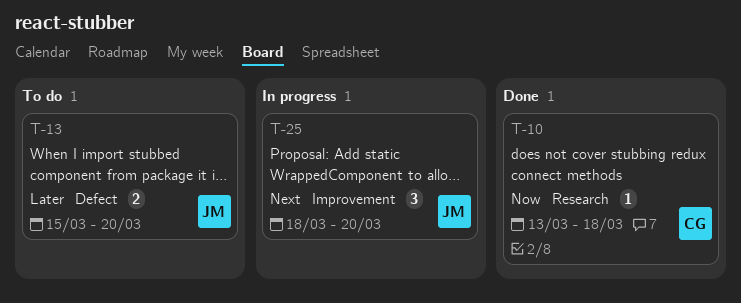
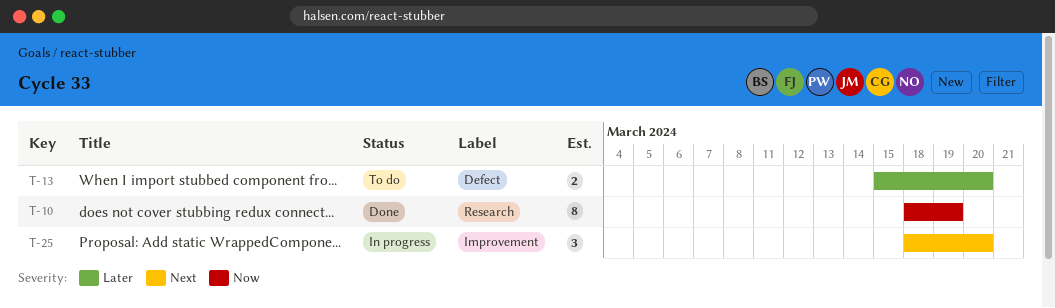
T-10, estimate: 1 -> 8
T-10, start: Mar 13 -> Mar 18
T-10, due: Mar 18 -> Mar 19

